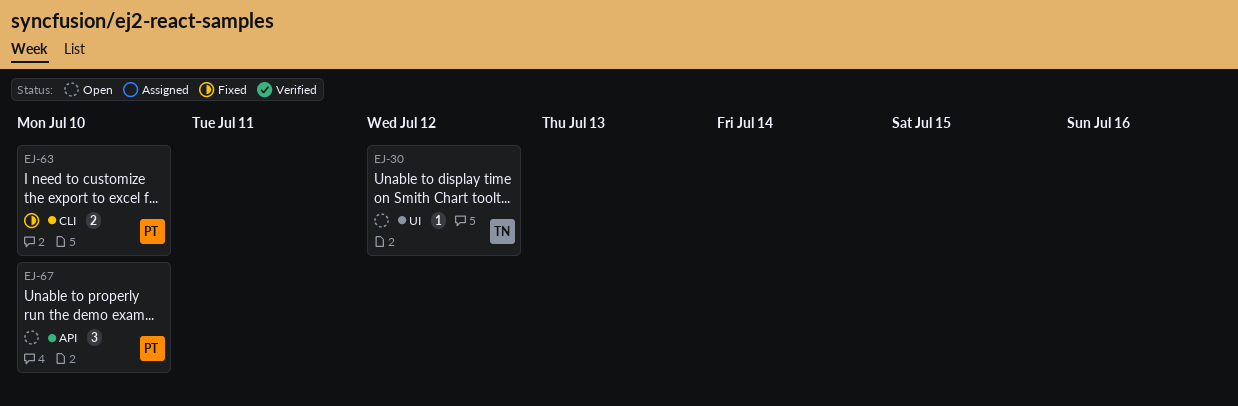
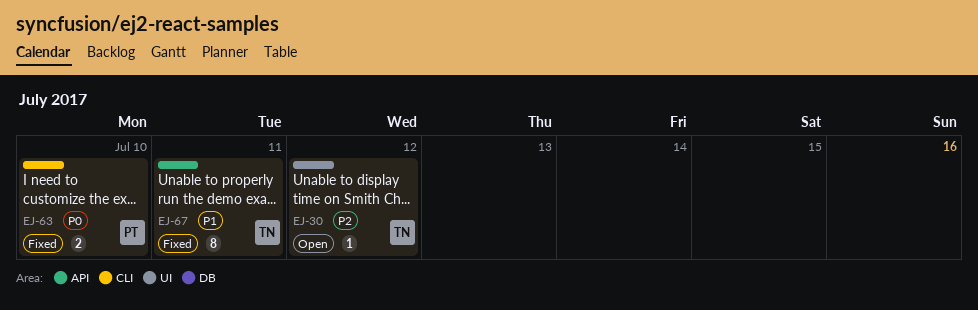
EJ-67, status: Open -> Fixed
EJ-67, owner: PT -> TN
EJ-67, estimate: 3 -> 8
EJ-67, due: Jul 10 -> Jul 11

